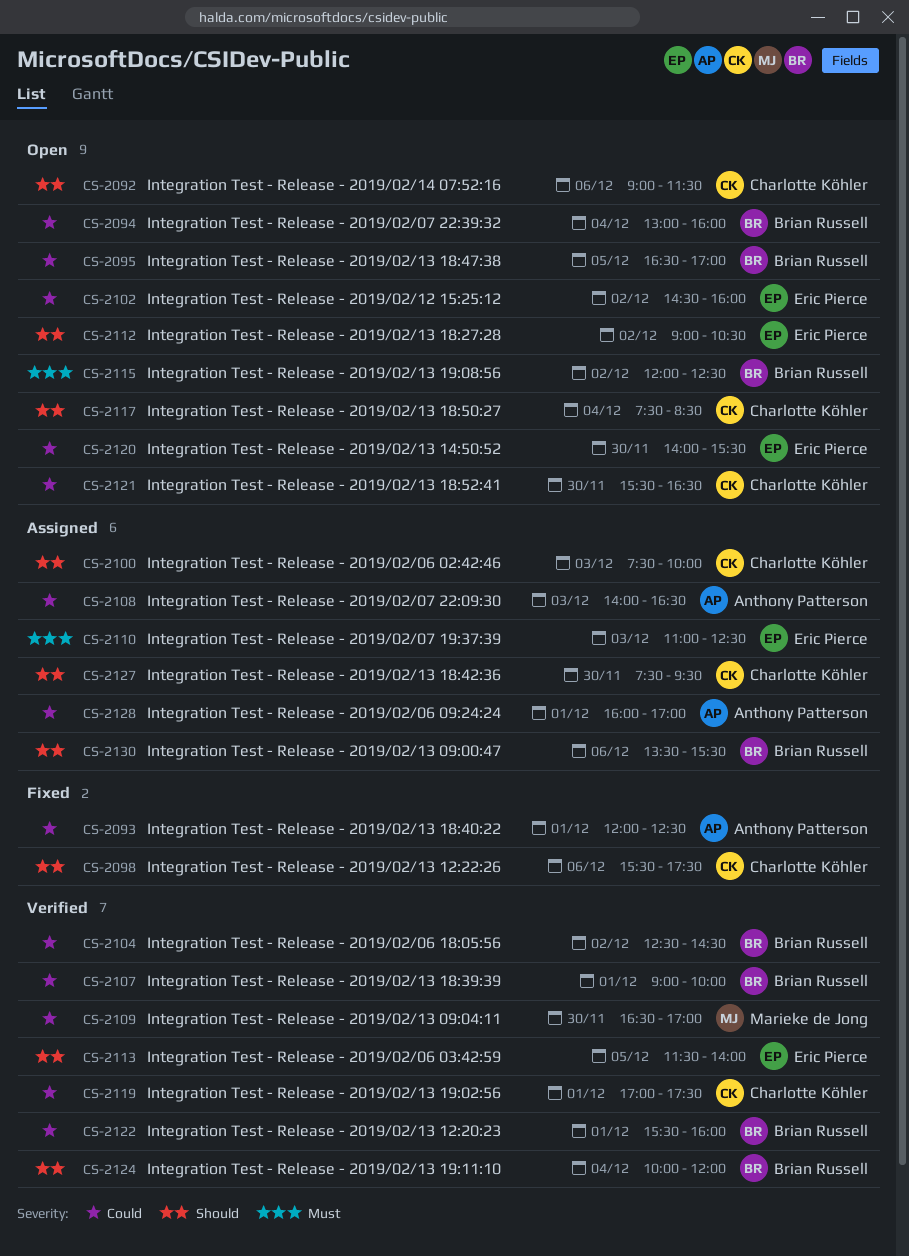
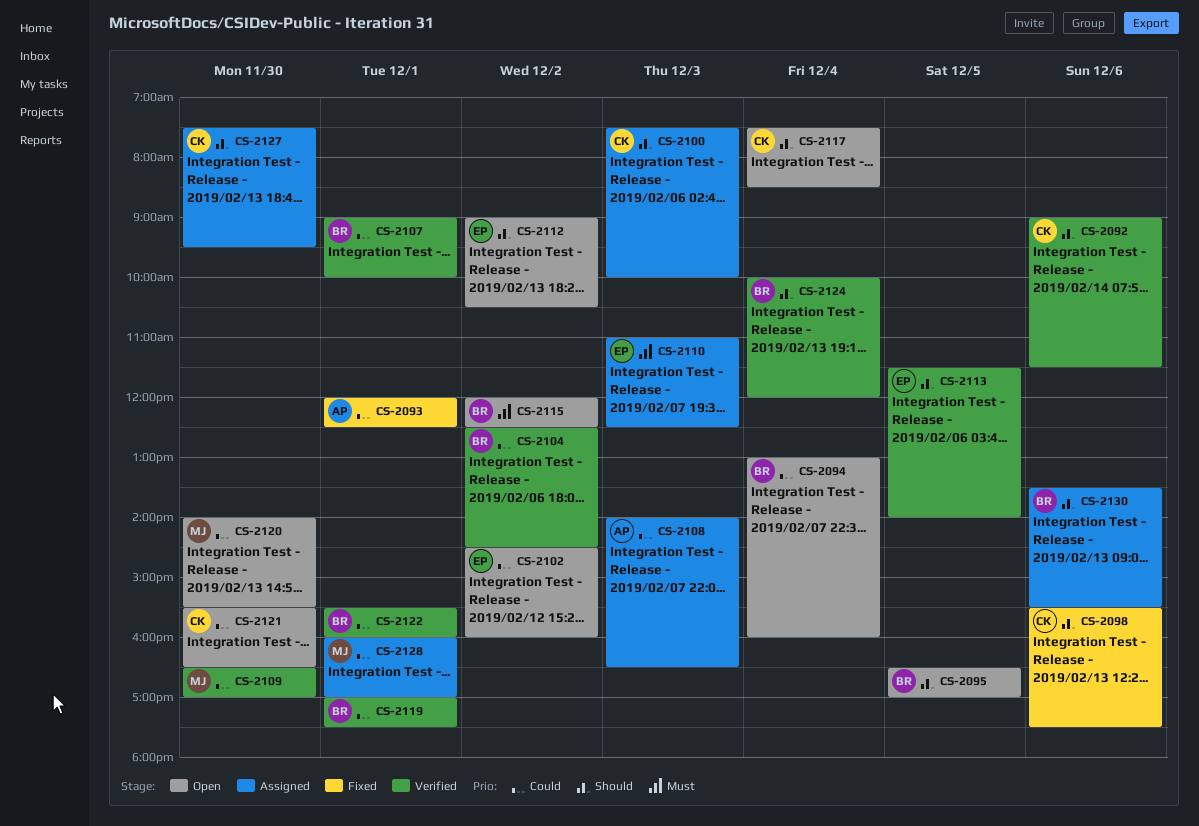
CS-2092, status: Open -> Verified
CS-2095, priority: Could -> Should
CS-2119, owner: Charlotte Köhler -> Brian Russell
CS-2120, owner: Eric Pierce -> Marieke de Jong
CS-2128, owner: Anthony Patterson -> Marieke de Jong

